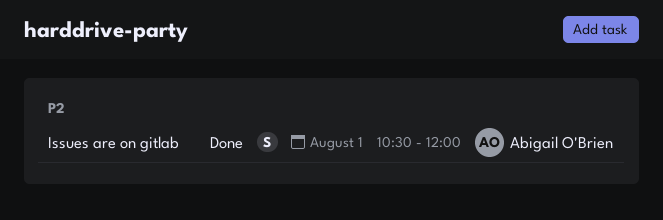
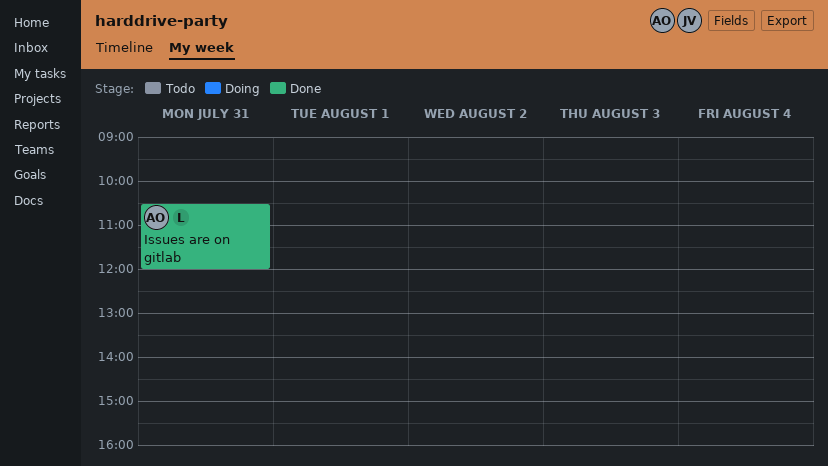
Issues are on gitlab, estimate: S -> L
Issues are on gitlab, day: Aug 1 -> Jul 31

